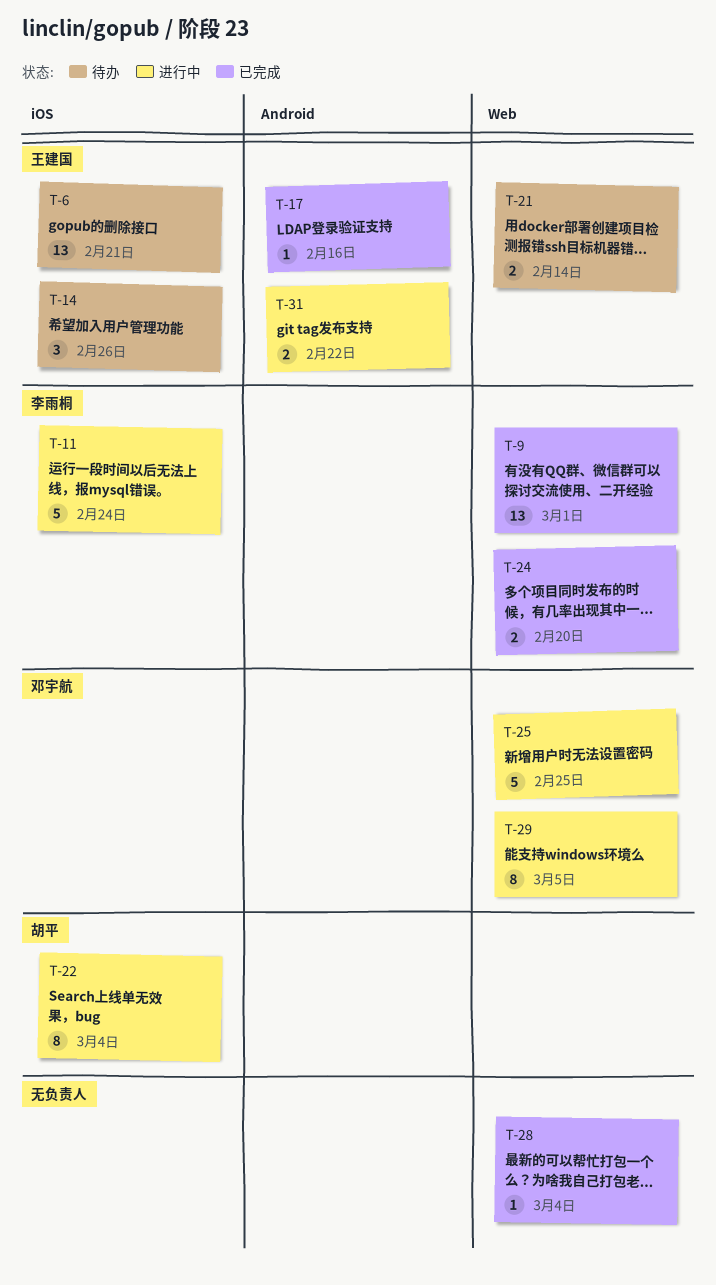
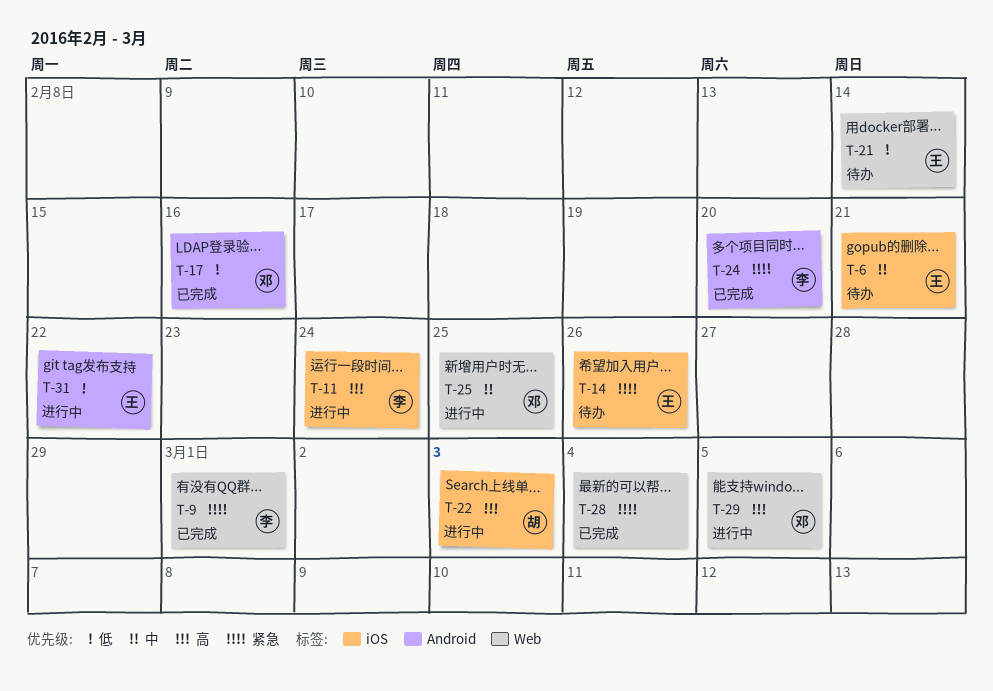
T-17, owner: 王建国 -> 邓宇航
T-22, due: Mar 4 -> Mar 3
T-24, label: Web -> Android

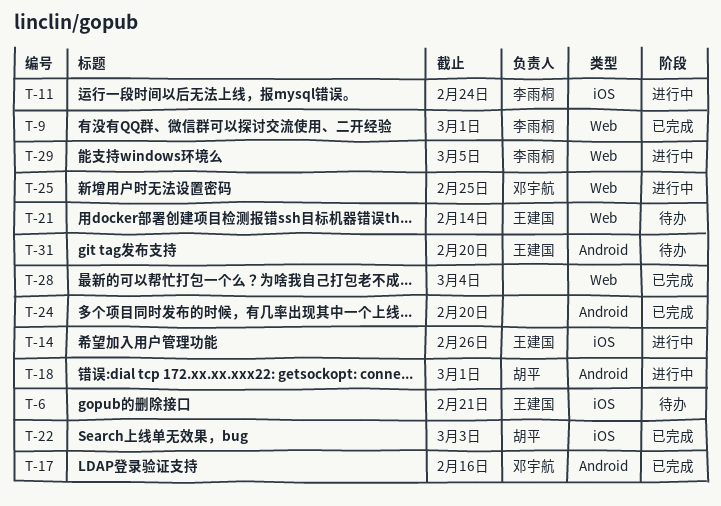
T-14, status: 待办 -> 进行中
T-18: none -> present
T-22, status: 进行中 -> 已完成
T-24, owner: 李雨桐 -> none
T-29, owner: 邓宇航 -> 李雨桐
T-31, status: 进行中 -> 待办
T-31, due: Feb 22 -> Feb 20

